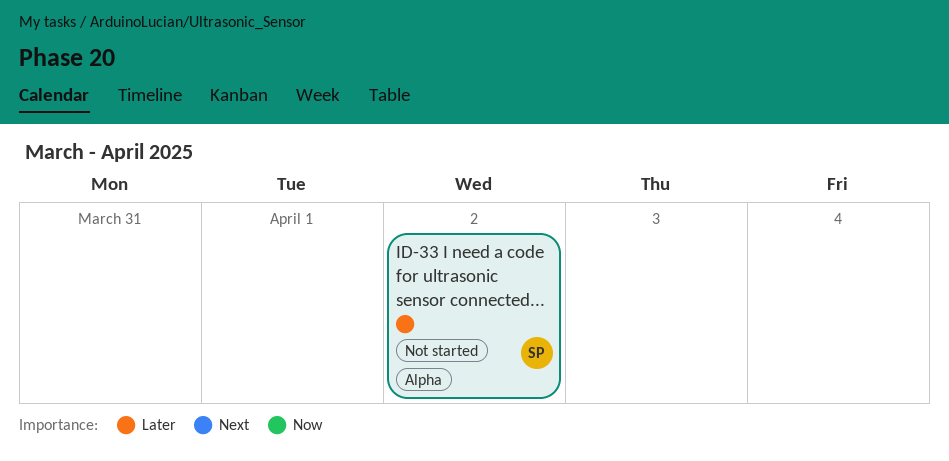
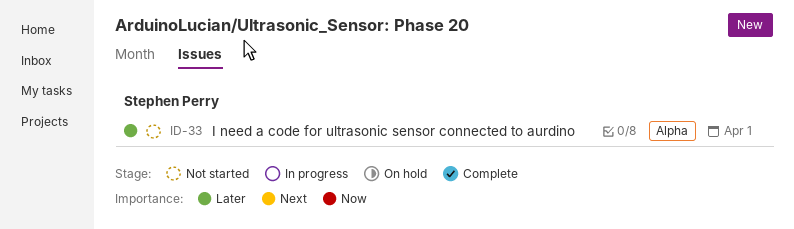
ID-33, due: Apr 2 -> Apr 1

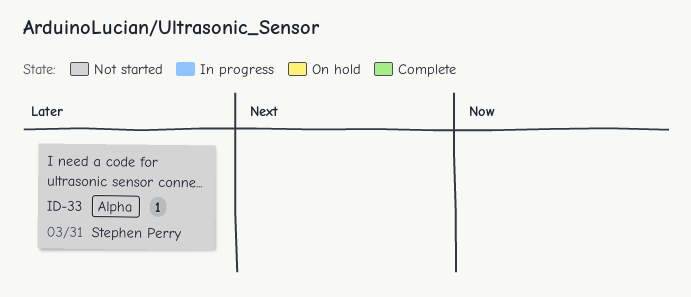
ID-33, due: Apr 1 -> Mar 31

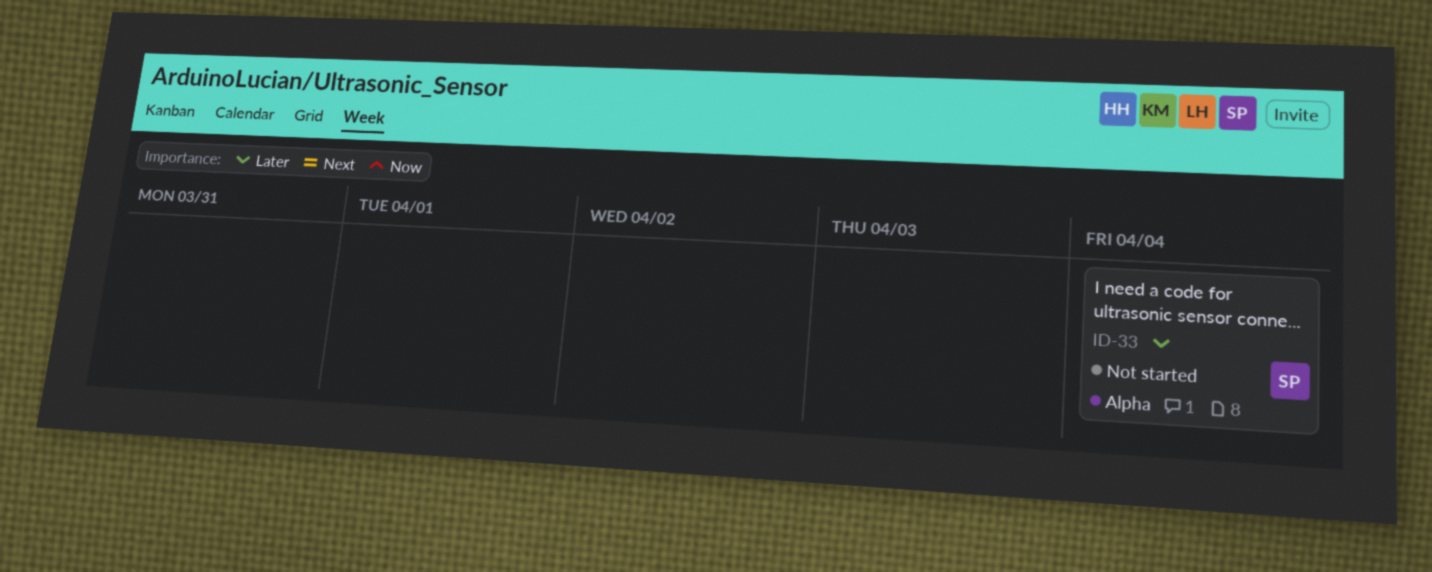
ID-33, due: Mar 31 -> Apr 4

